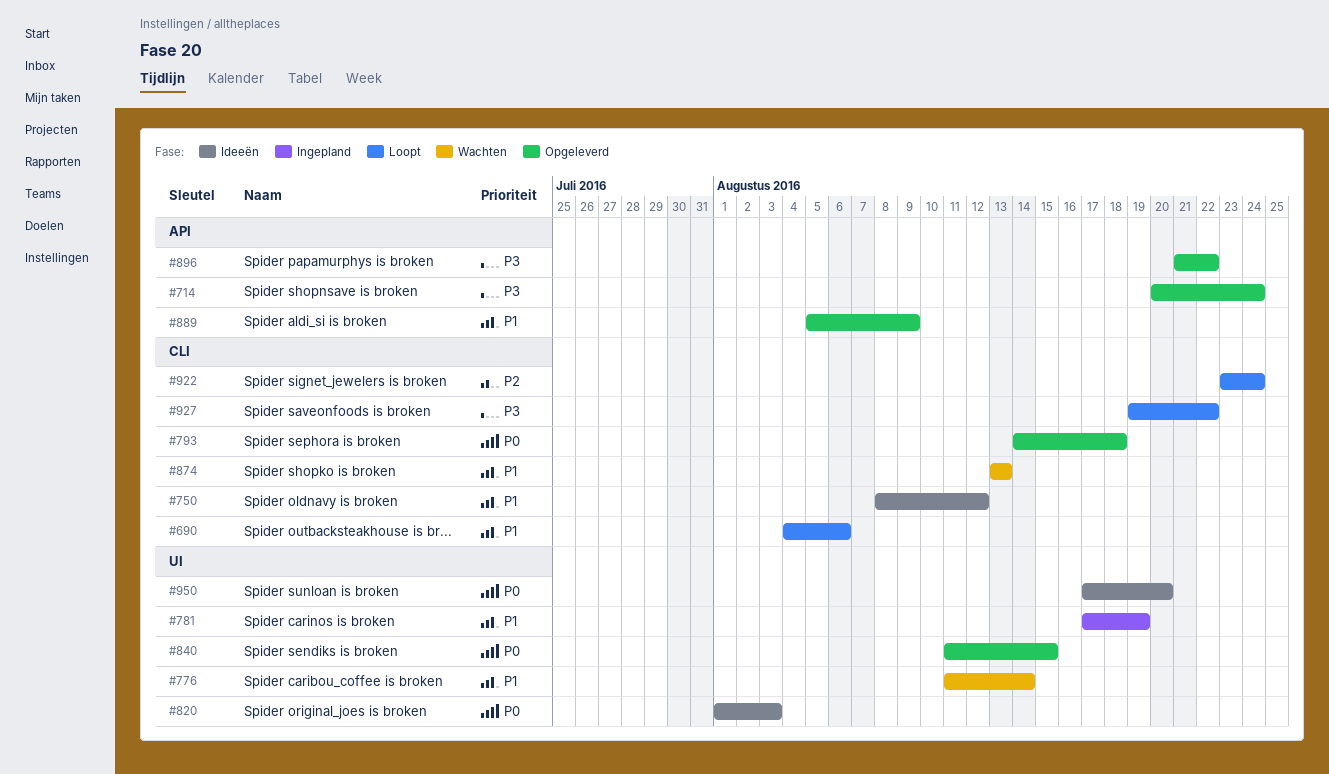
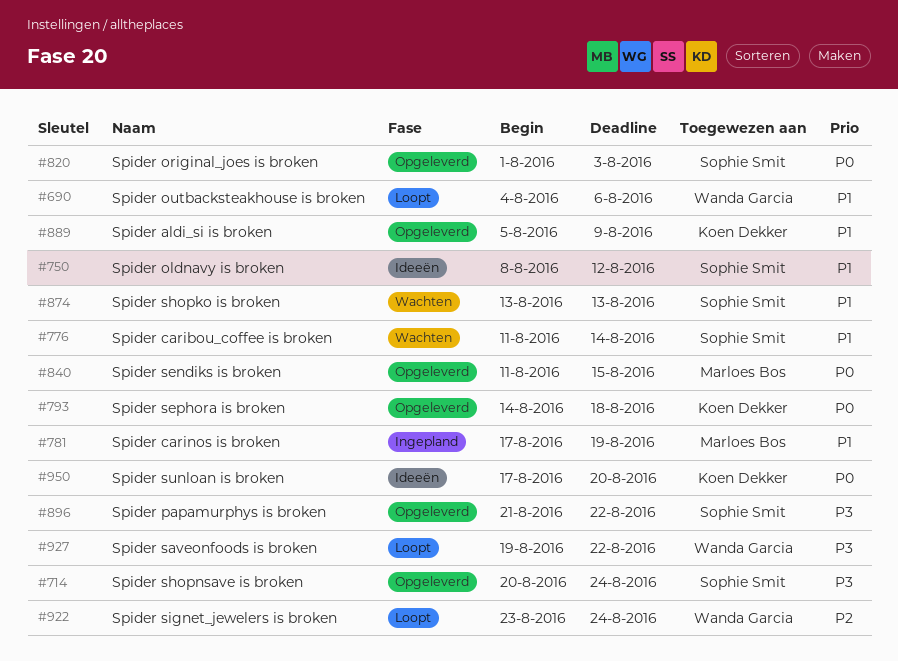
#820, status: Ideeën -> Opgeleverd

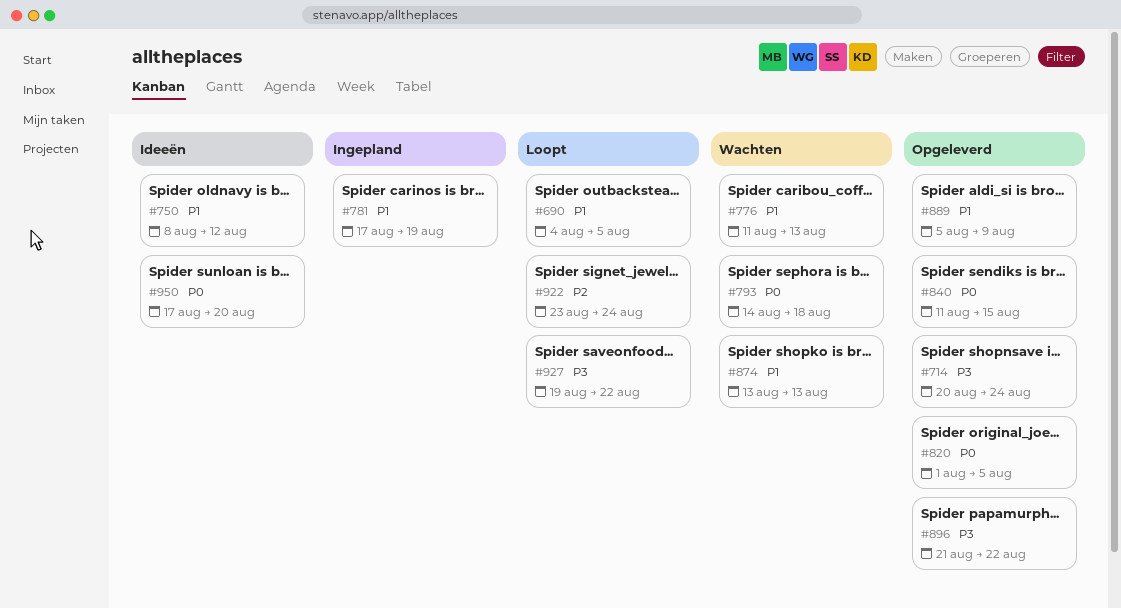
#690, due: Aug 6 -> Aug 5
#776, due: Aug 14 -> Aug 13
#793, status: Opgeleverd -> Wachten
#820, due: Aug 3 -> Aug 5

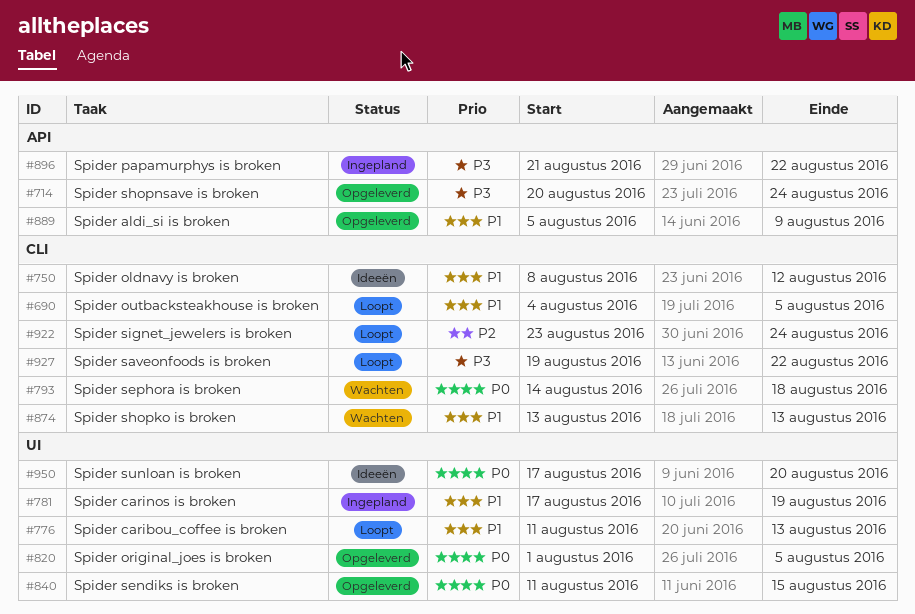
#776, status: Wachten -> Loopt
#896, status: Opgeleverd -> Ingepland

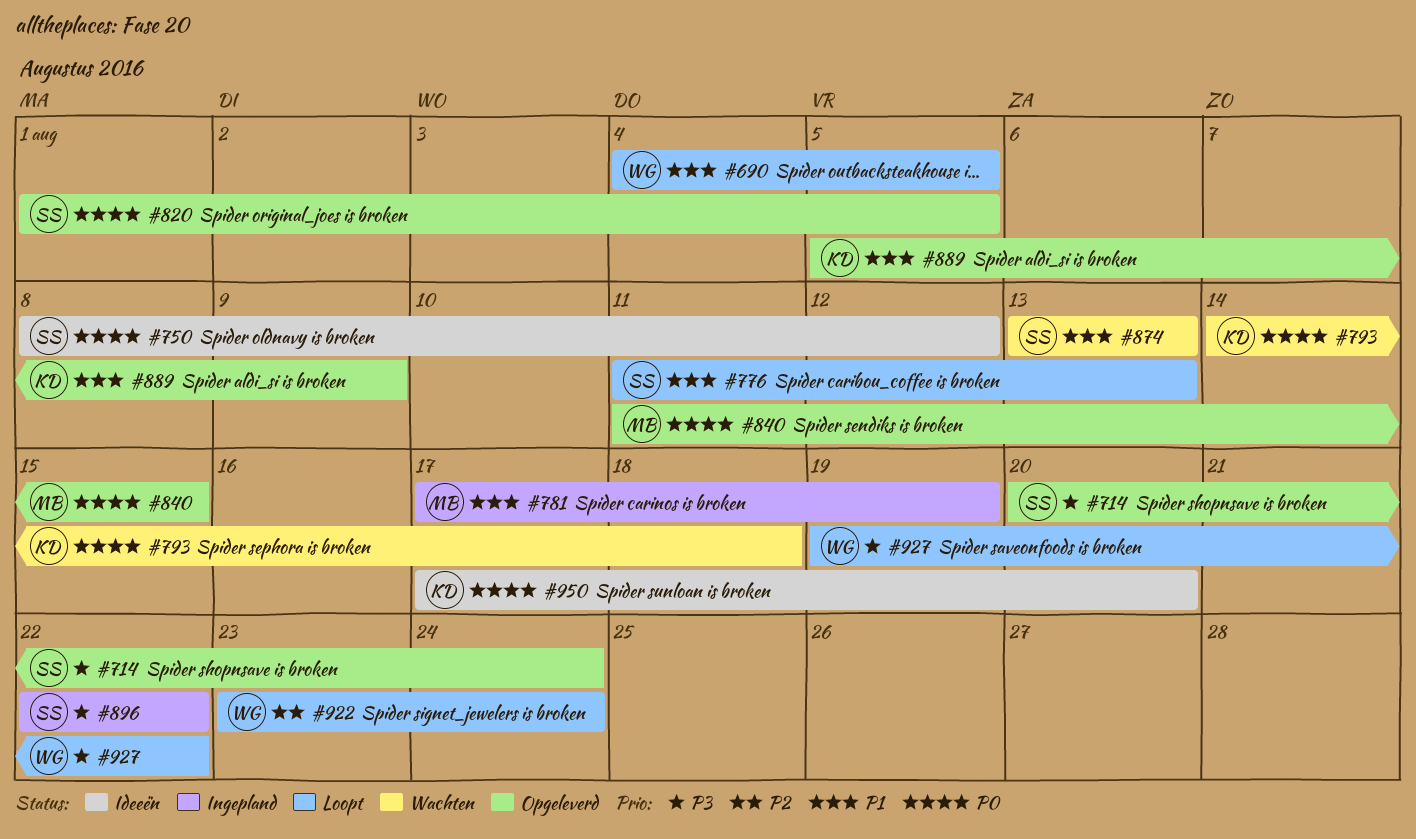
#750, priority: P1 -> P0
#896, start: Aug 21 -> Aug 22

